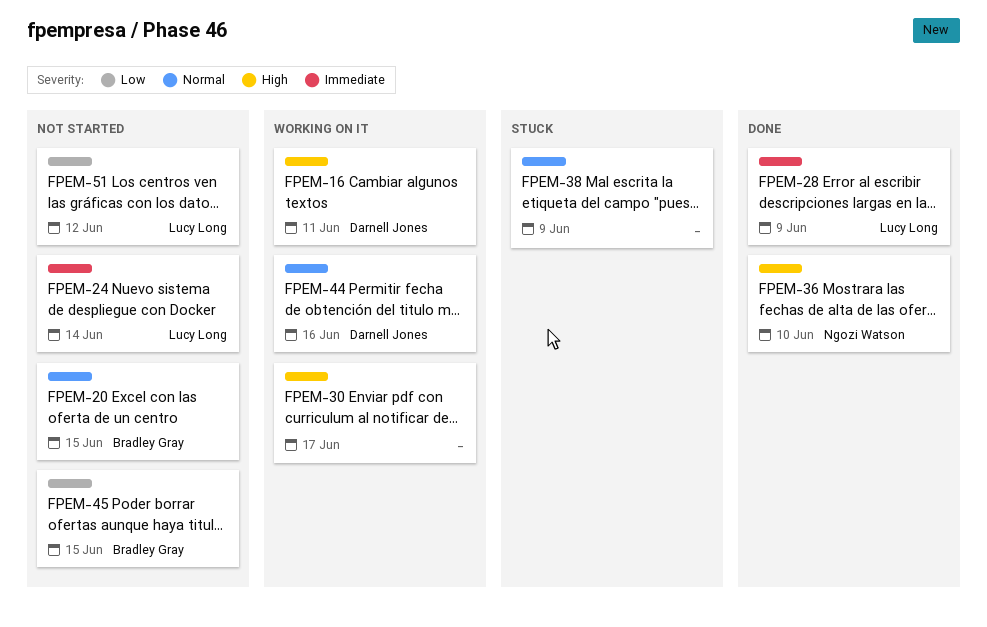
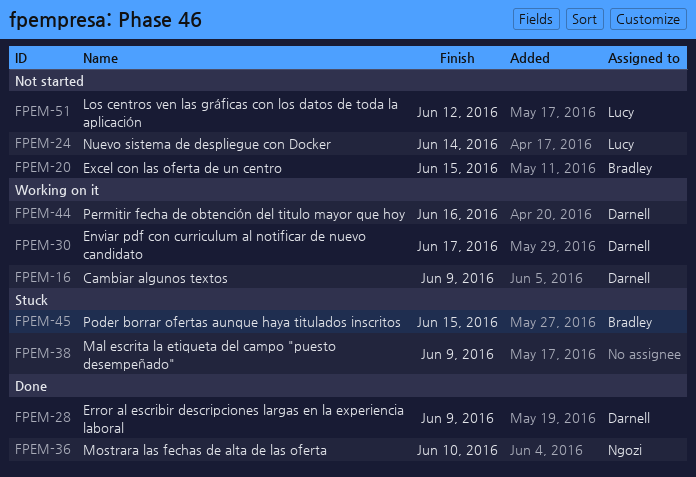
FPEM-16, due: Jun 11 -> Jun 9
FPEM-28, owner: Lucy Long -> Darnell Jones
FPEM-30, owner: none -> Darnell Jones
FPEM-45, status: Not started -> Stuck

